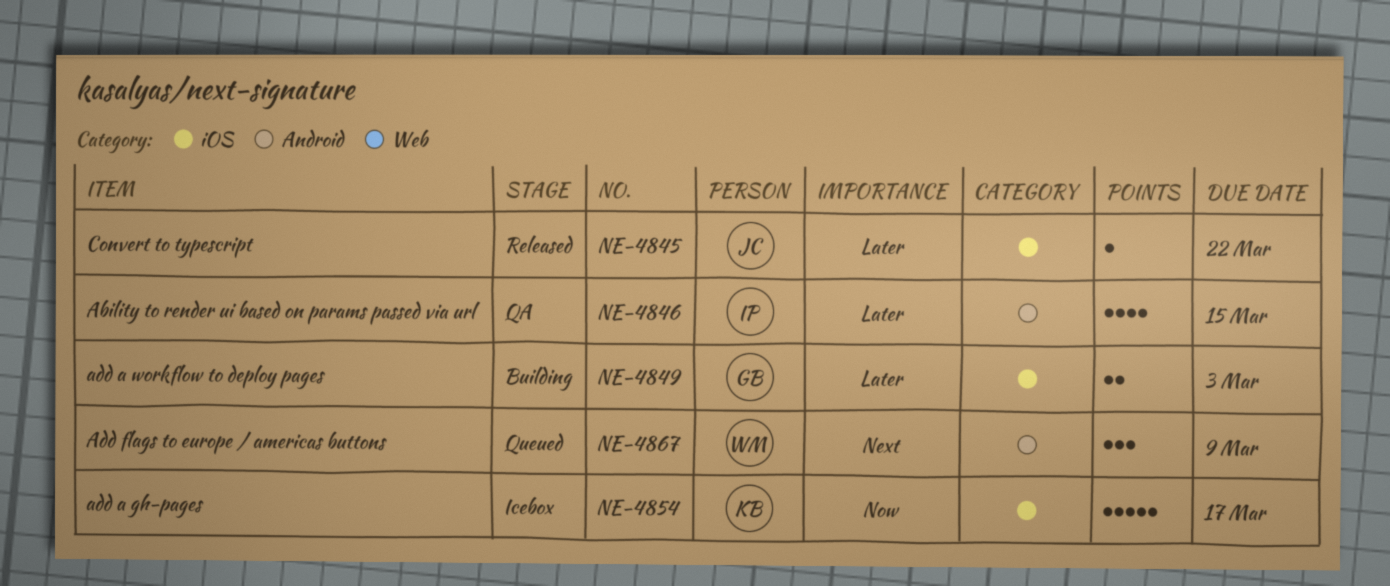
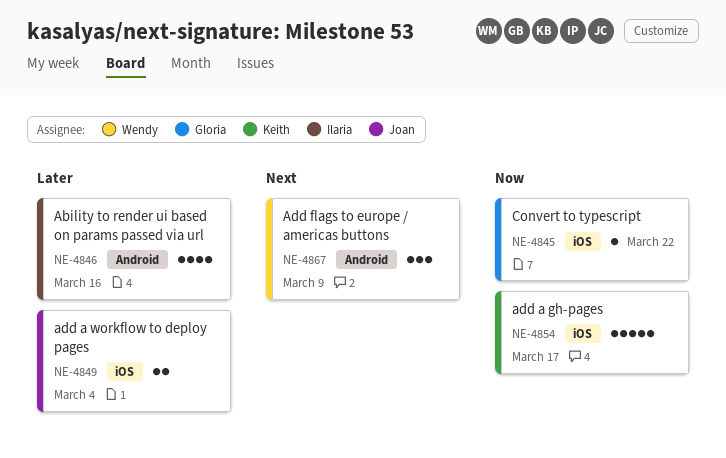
NE-4845, owner: Joan -> Gloria
NE-4845, priority: Later -> Now
NE-4846, due: Mar 15 -> Mar 16
NE-4849, owner: Gloria -> Joan
NE-4849, due: Mar 3 -> Mar 4

